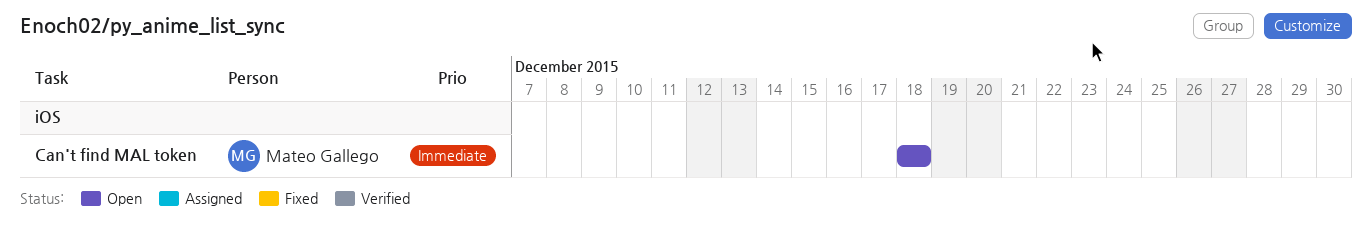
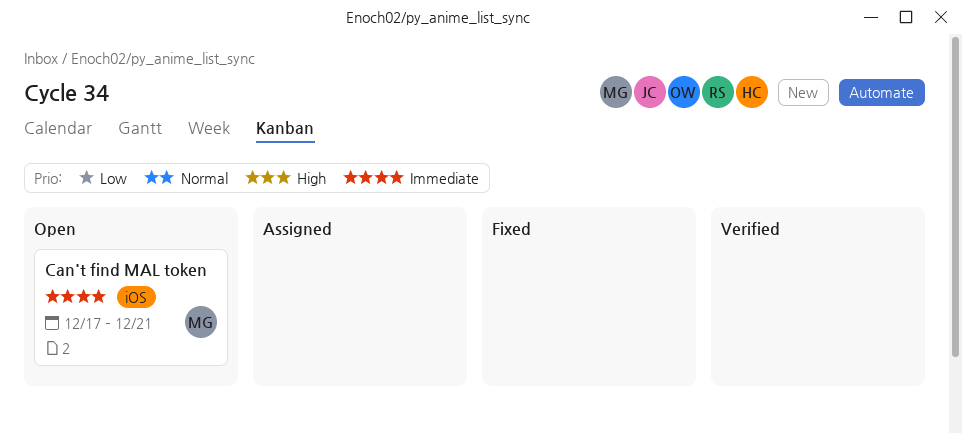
Can't find MAL token, start: Dec 18 -> Dec 17
Can't find MAL token, due: Dec 18 -> Dec 21

